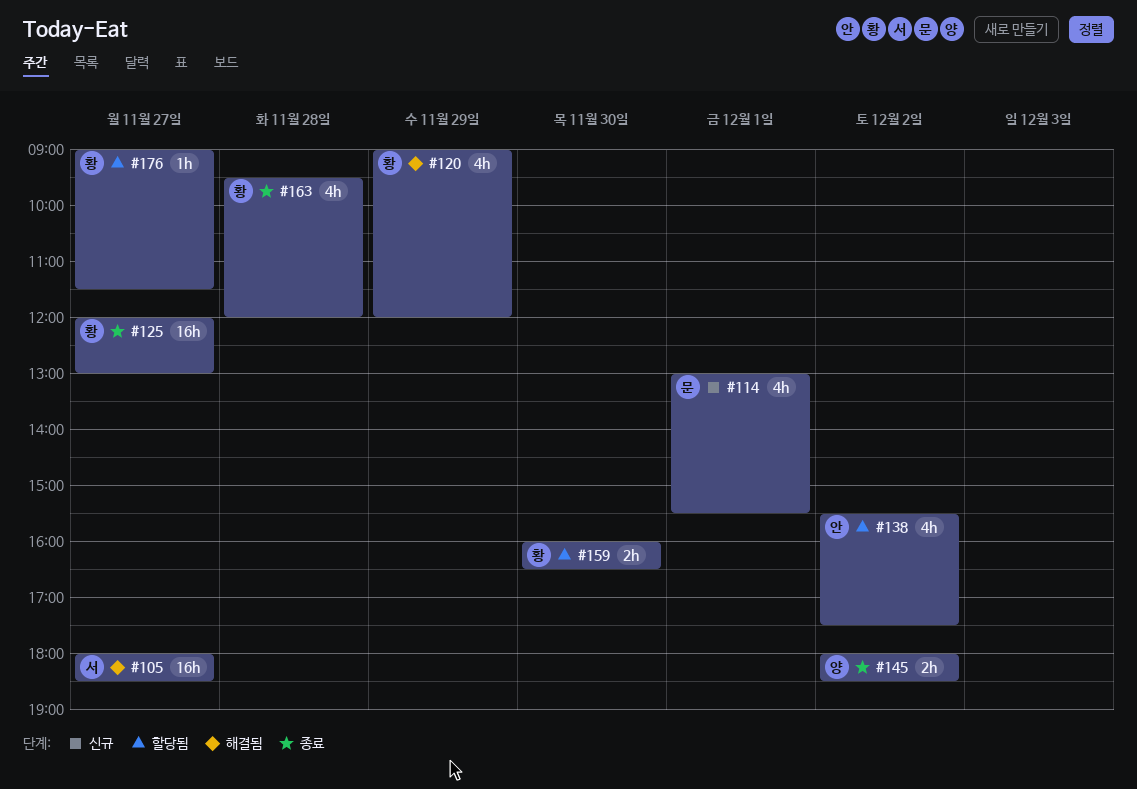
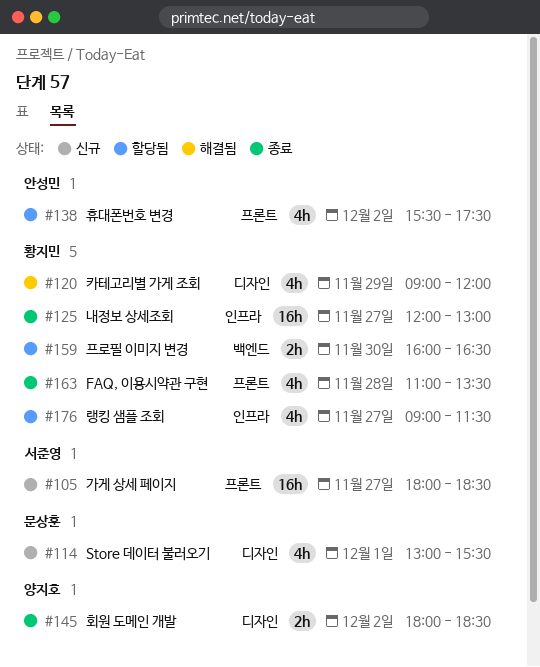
#105, status: 해결됨 -> 신규
#163, begins: 09:30 -> 11:00
#163, ends: 12:00 -> 13:30
#176, estimate: 1h -> 4h

